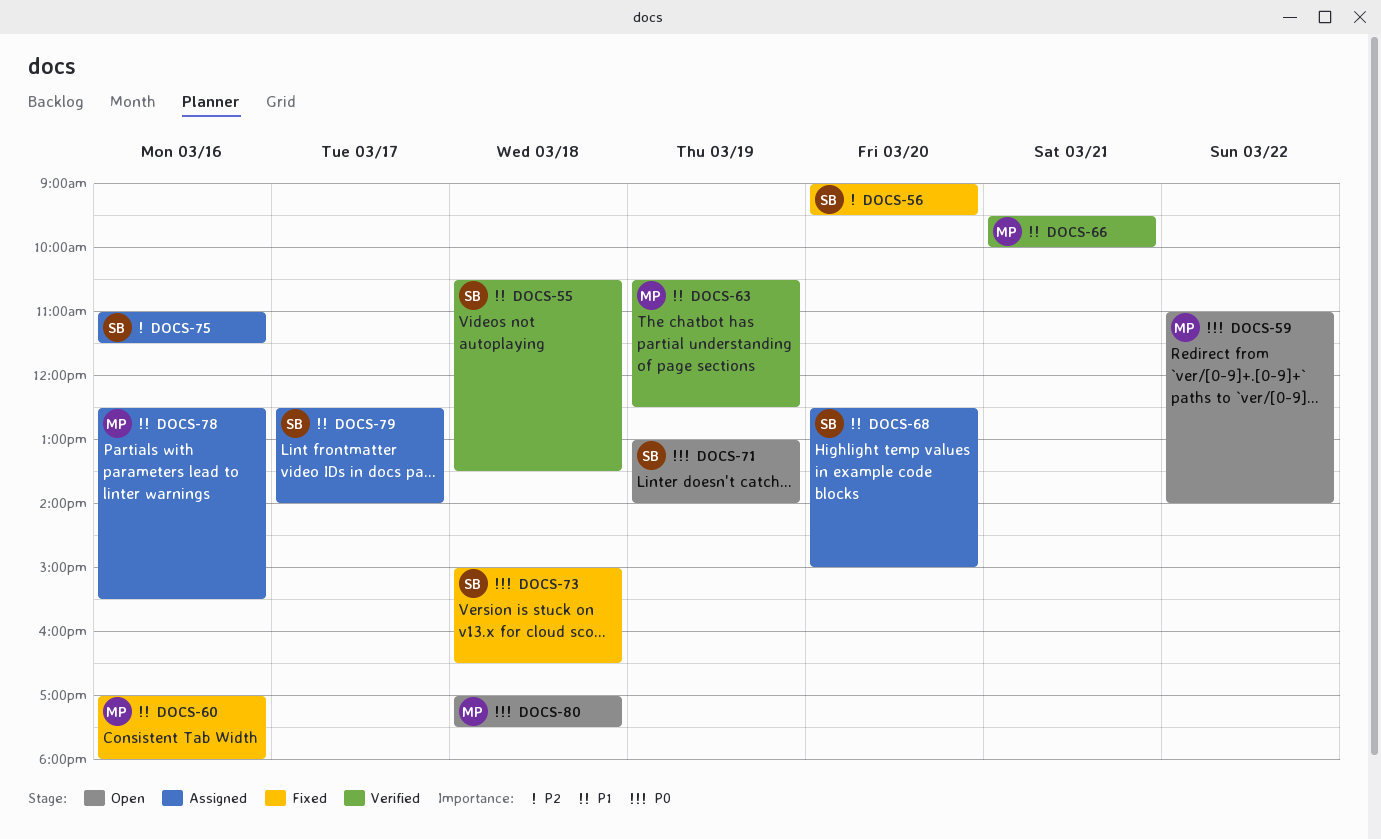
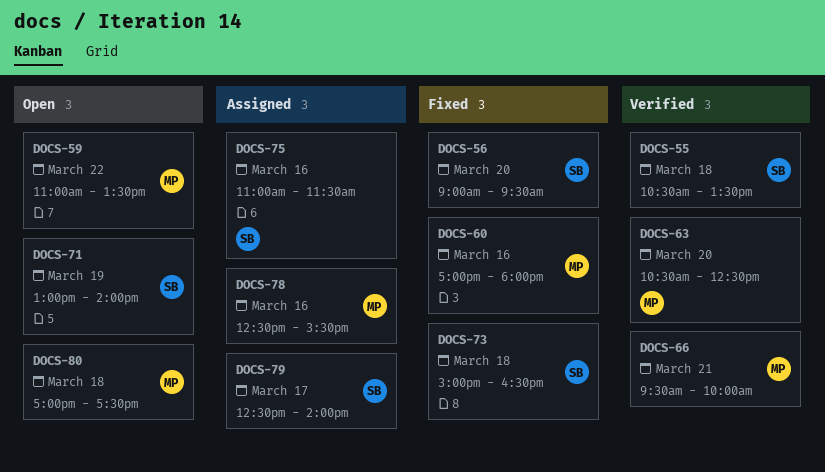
DOCS-59, ends: 14:00 -> 13:30
DOCS-63, day: Mar 19 -> Mar 20
DOCS-68: present -> none

